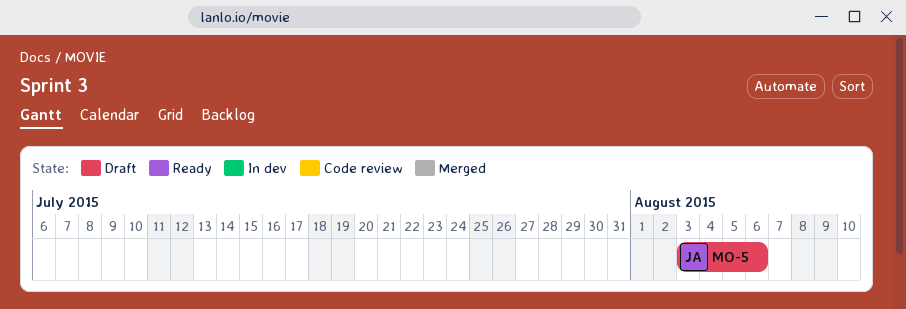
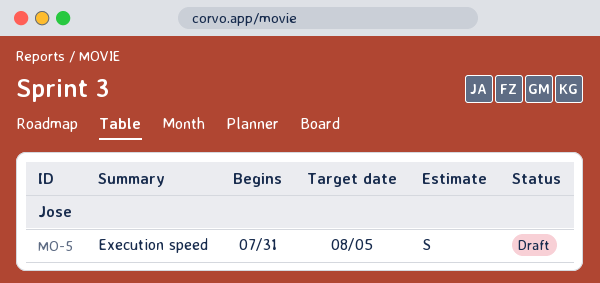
MO-5, start: Aug 3 -> Jul 31
MO-5, due: Aug 6 -> Aug 5

